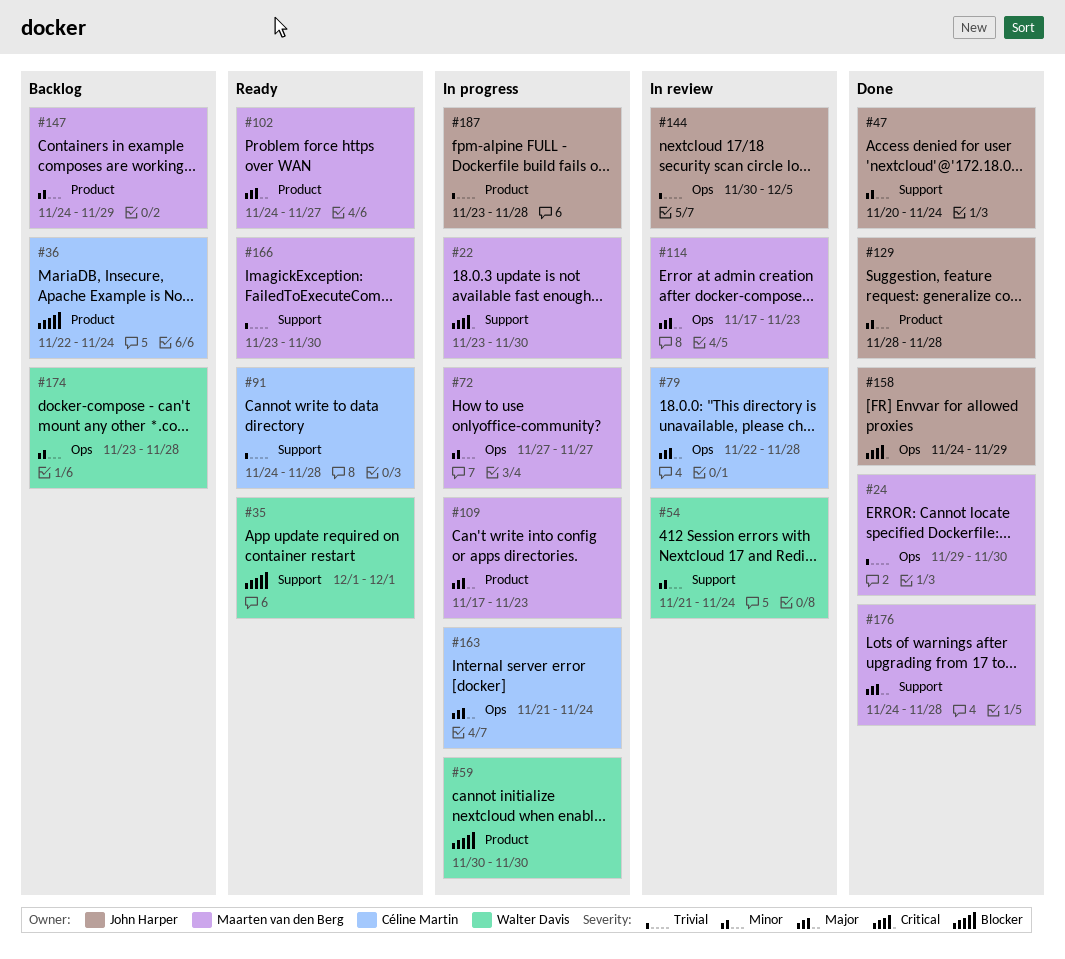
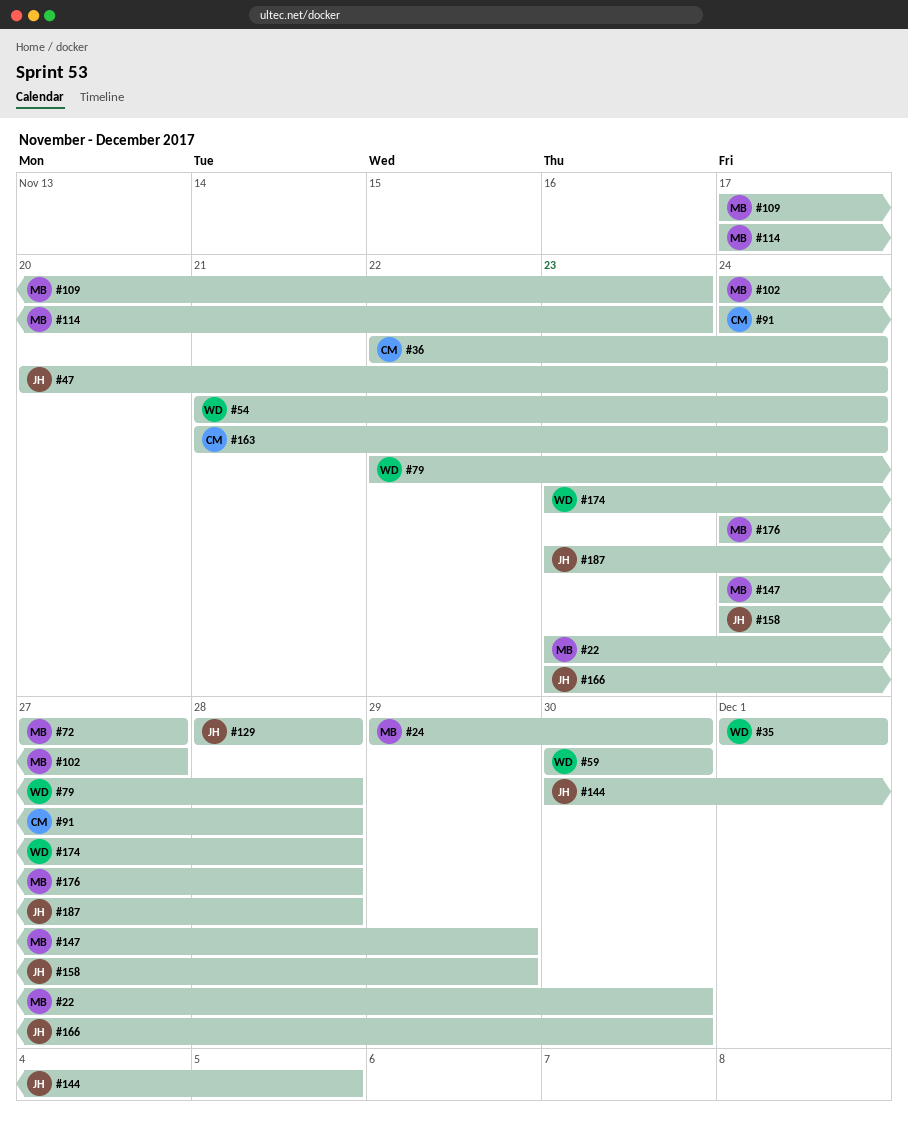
#79, owner: Céline Martin -> Walter Davis
#166, owner: Maarten van den Berg -> John Harper

